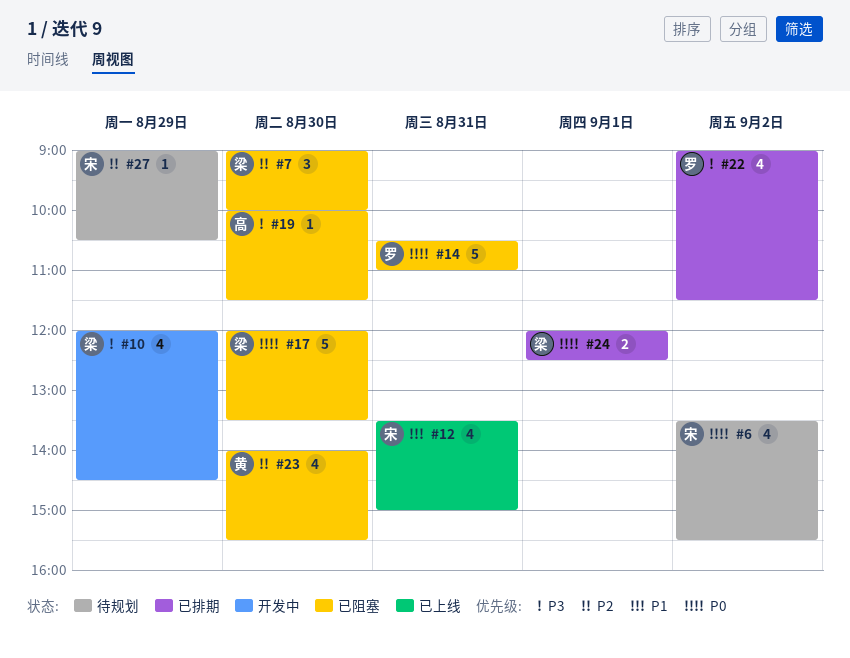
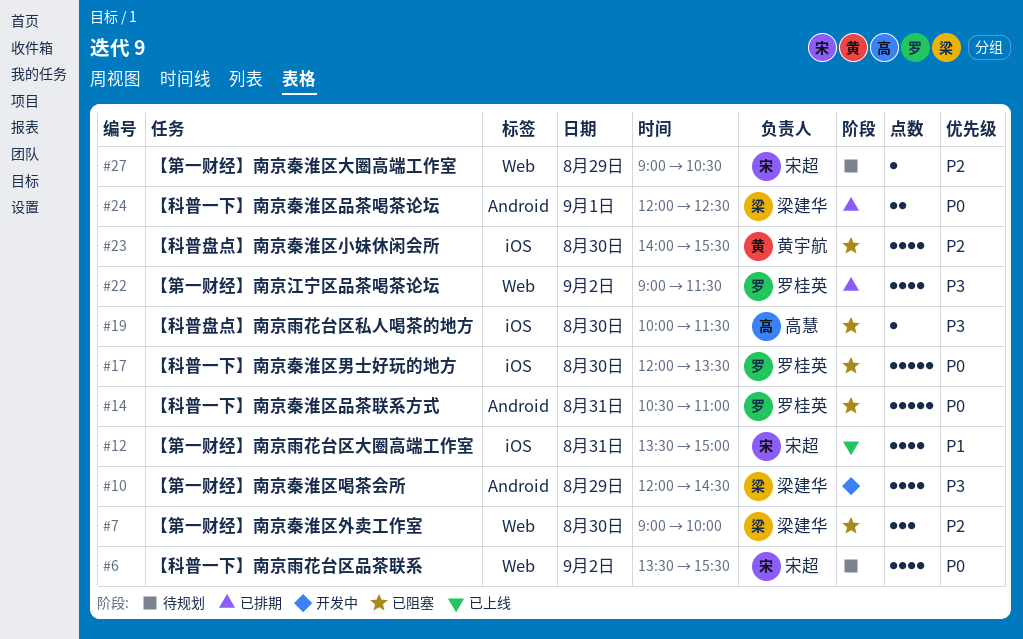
#17, owner: 梁建华 -> 罗桂英

